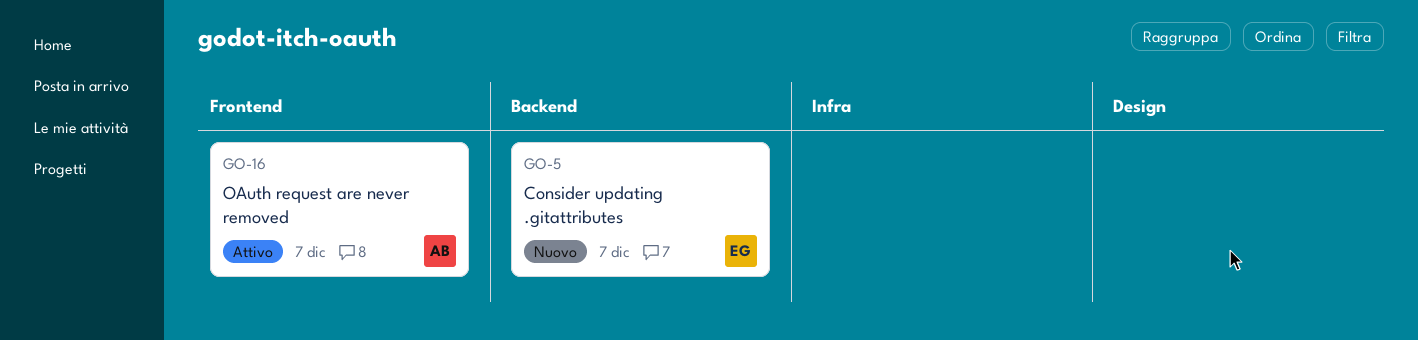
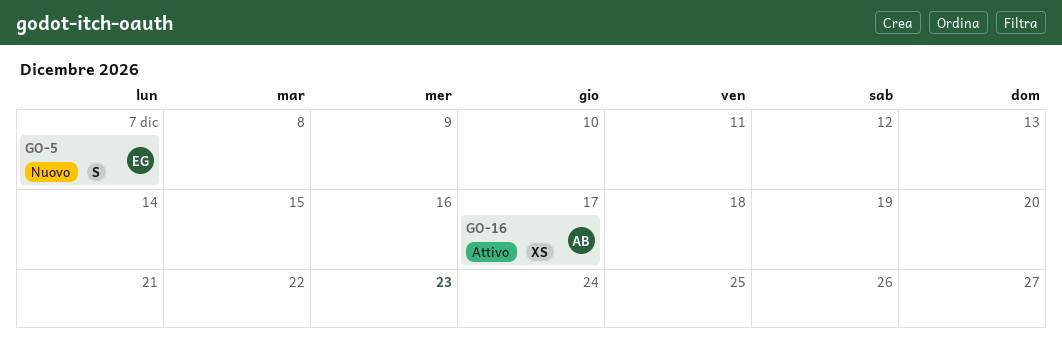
GO-16, due: Dec 7 -> Dec 17

